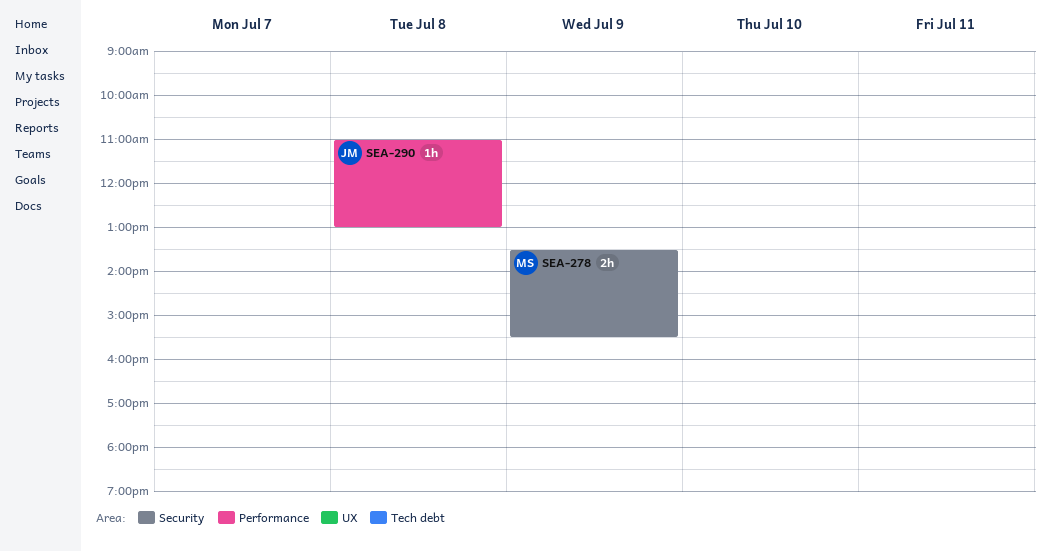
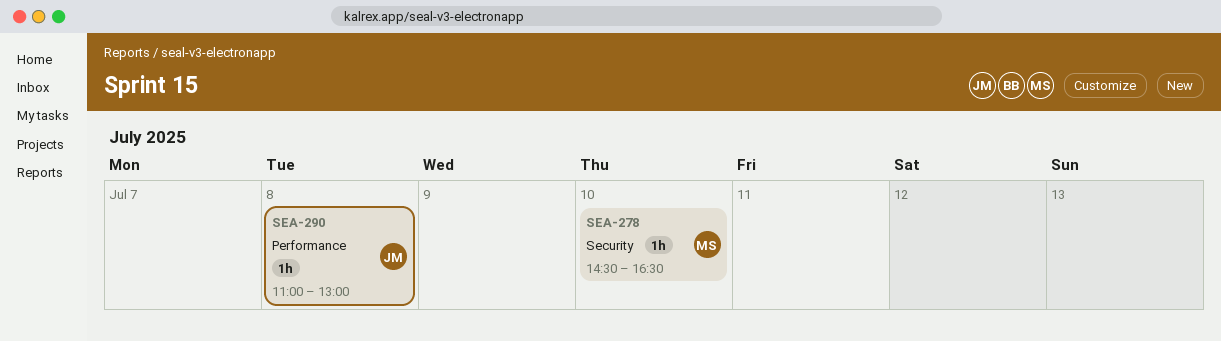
SEA-278, estimate: 2h -> 1h
SEA-278, day: Jul 9 -> Jul 10
SEA-278, begins: 13:30 -> 14:30
SEA-278, ends: 15:30 -> 16:30

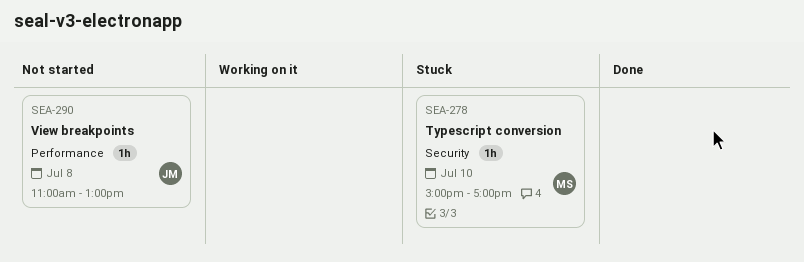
SEA-278, begins: 14:30 -> 15:00
SEA-278, ends: 16:30 -> 17:00

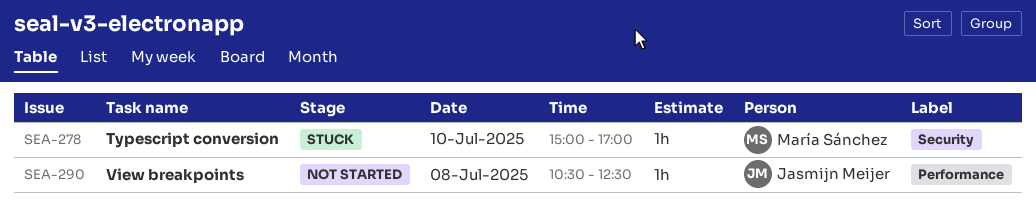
SEA-290, begins: 11:00 -> 10:30
SEA-290, ends: 13:00 -> 12:30

